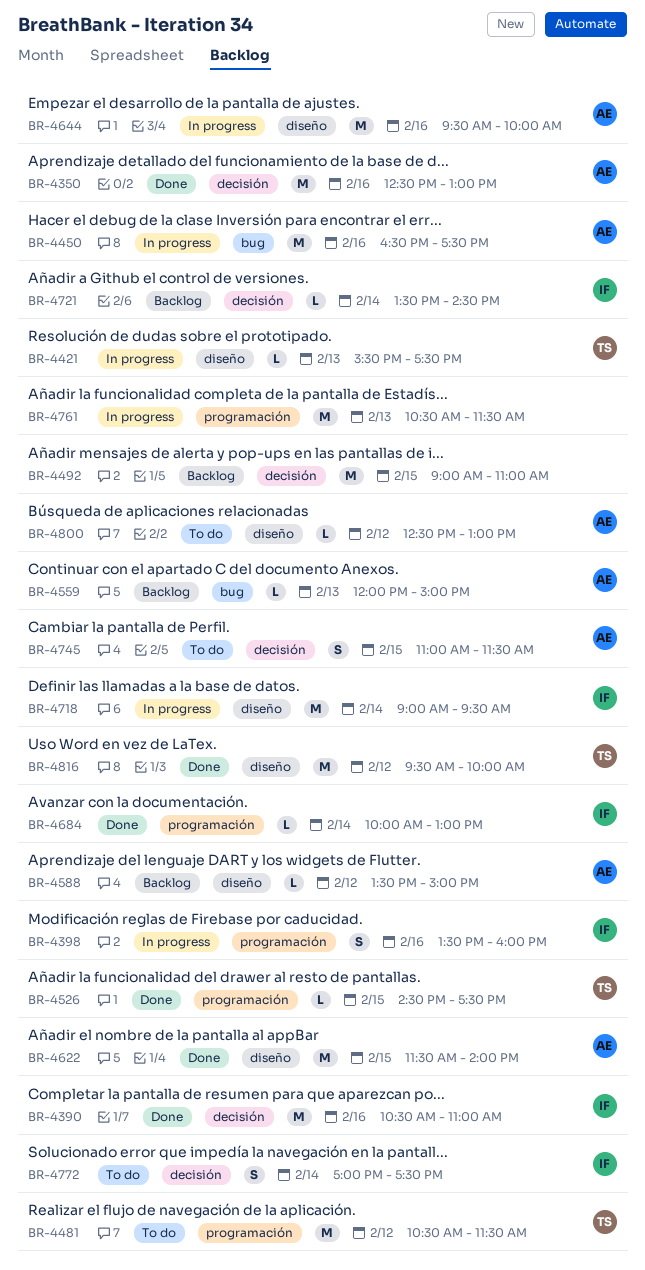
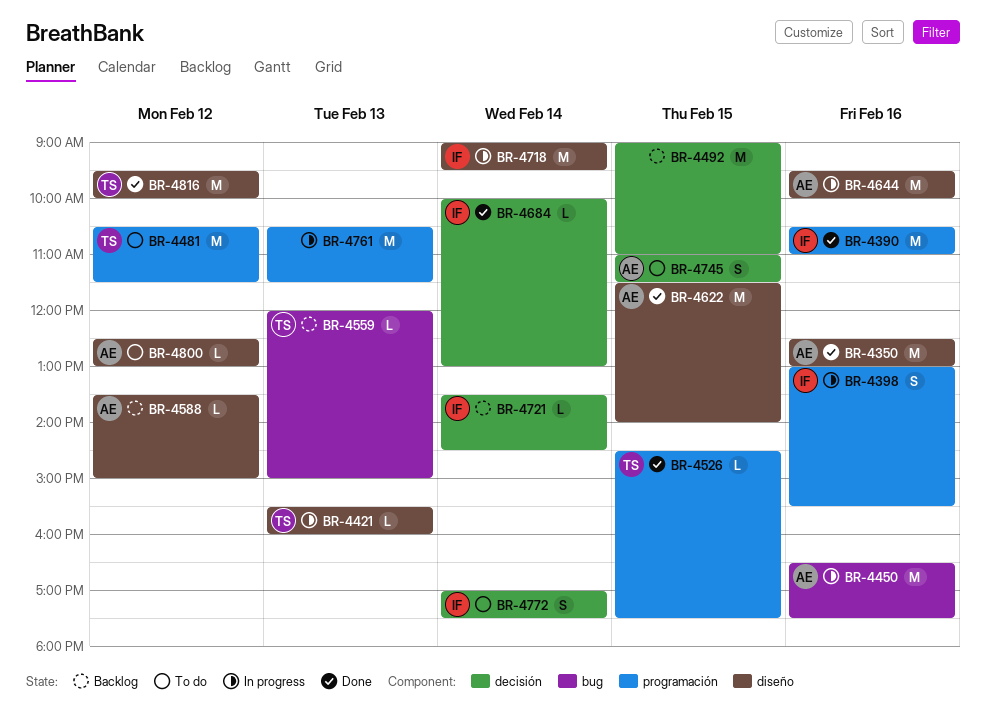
BR-4350, label: decisión -> diseño
BR-4390, label: decisión -> programación
BR-4398, begins: 13:30 -> 13:00
BR-4398, ends: 16:00 -> 15:30
BR-4421, ends: 17:30 -> 16:00
BR-4559, owner: AE -> TS
BR-4684, label: programación -> decisión

